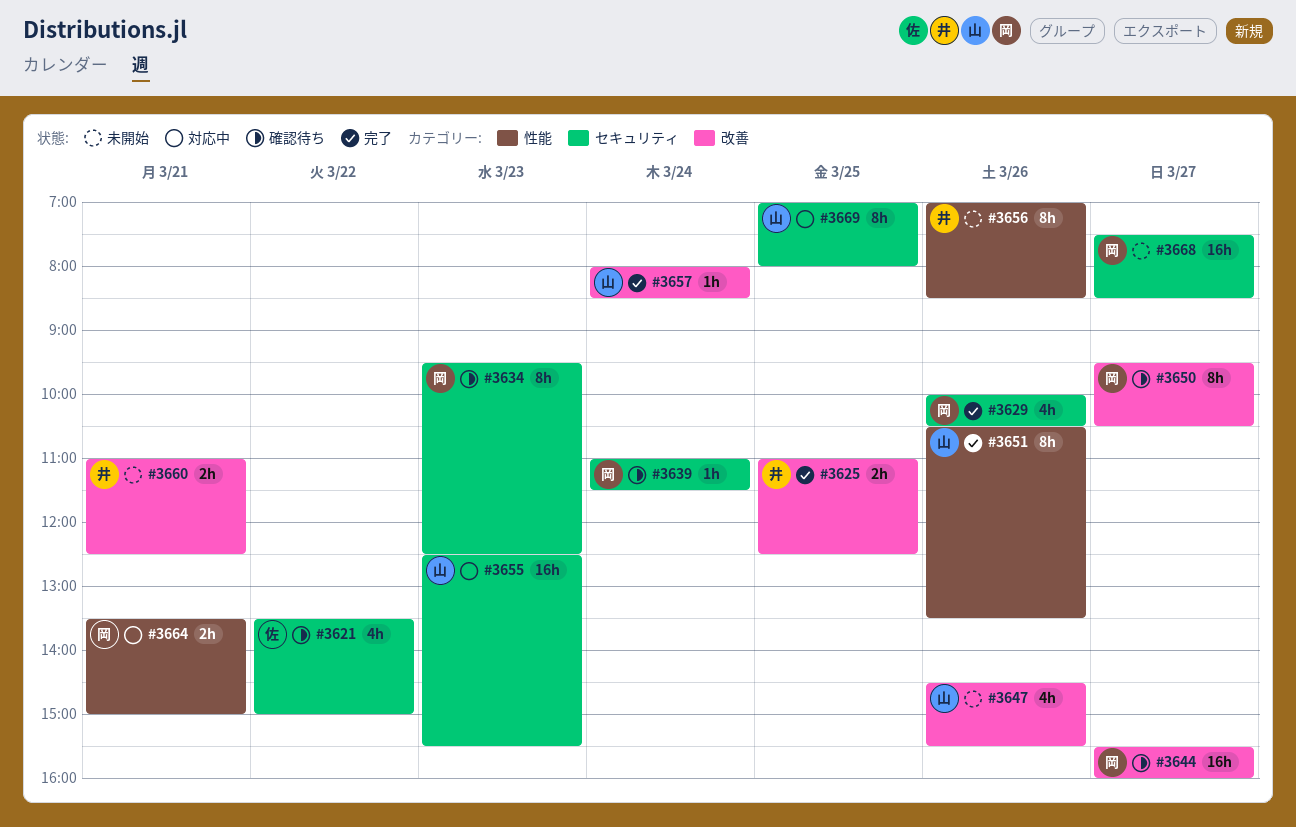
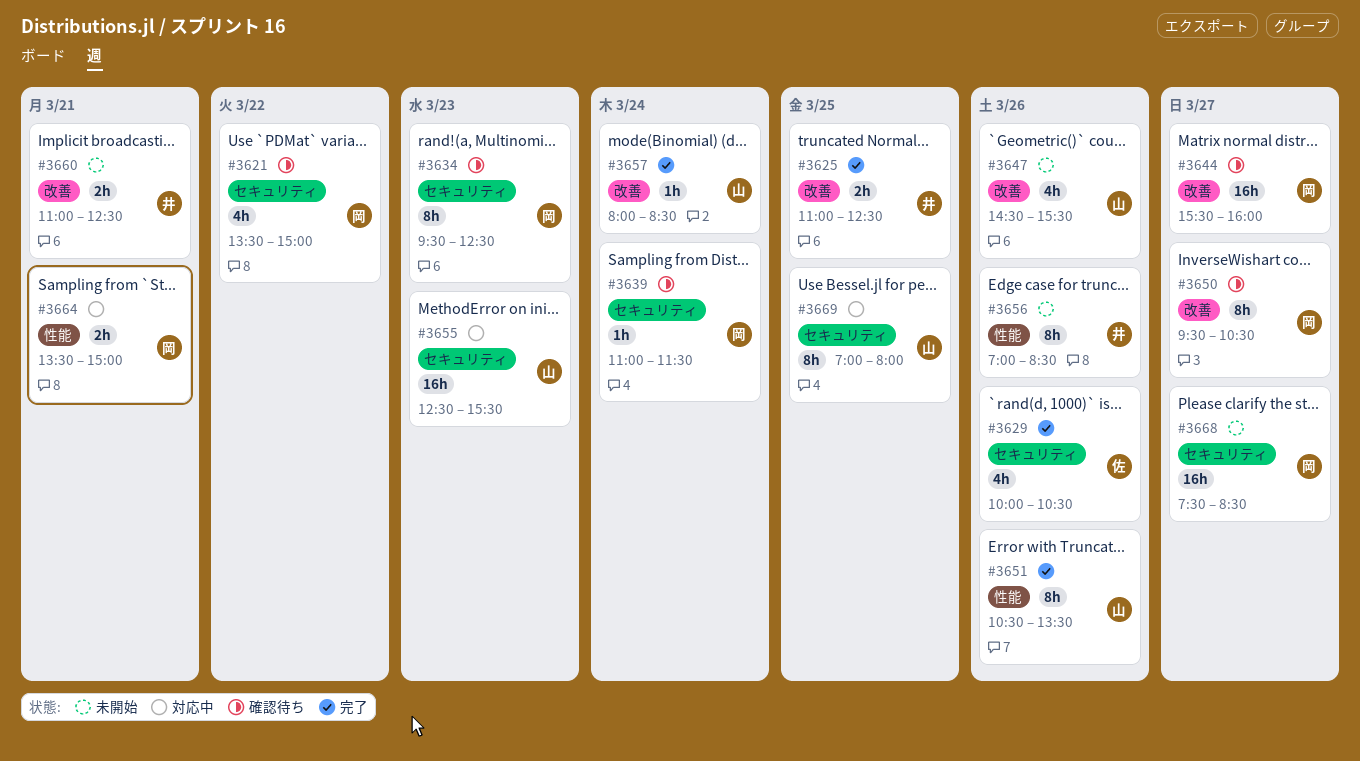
#3621, owner: 佐 -> 岡
#3629, owner: 岡 -> 佐

